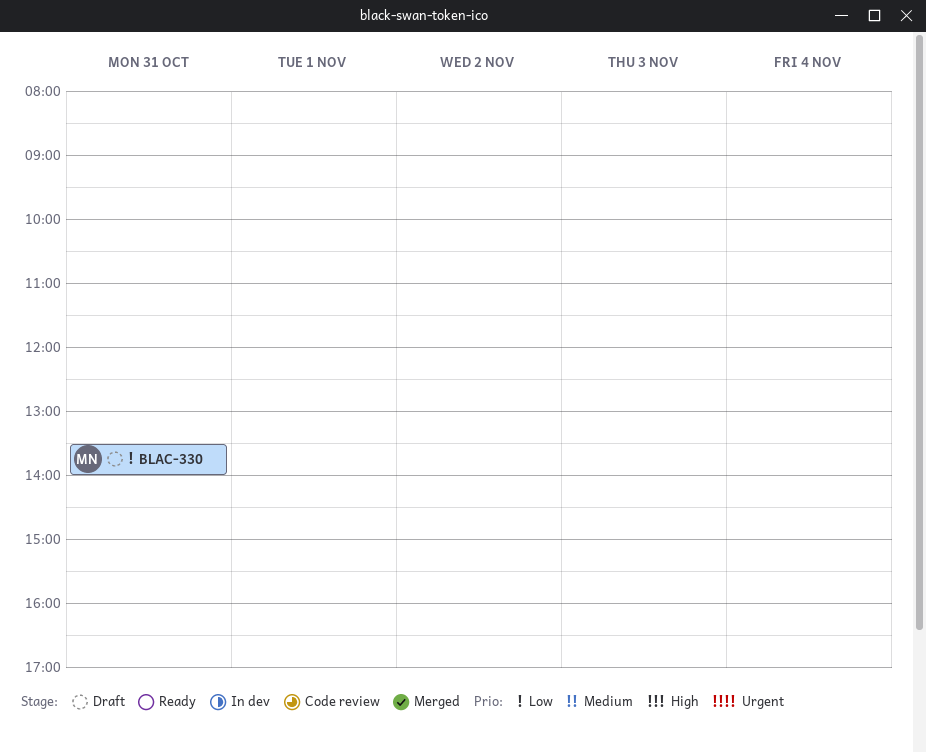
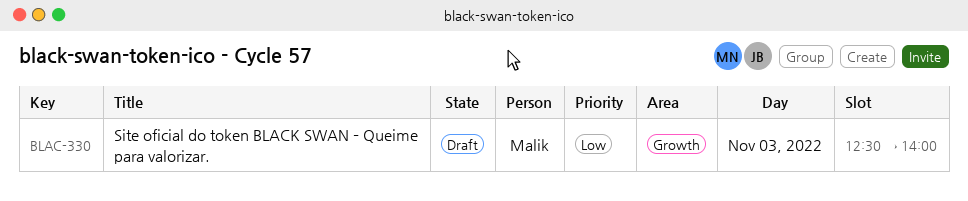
BLAC-330, day: Oct 31 -> Nov 3
BLAC-330, begins: 13:30 -> 12:30

